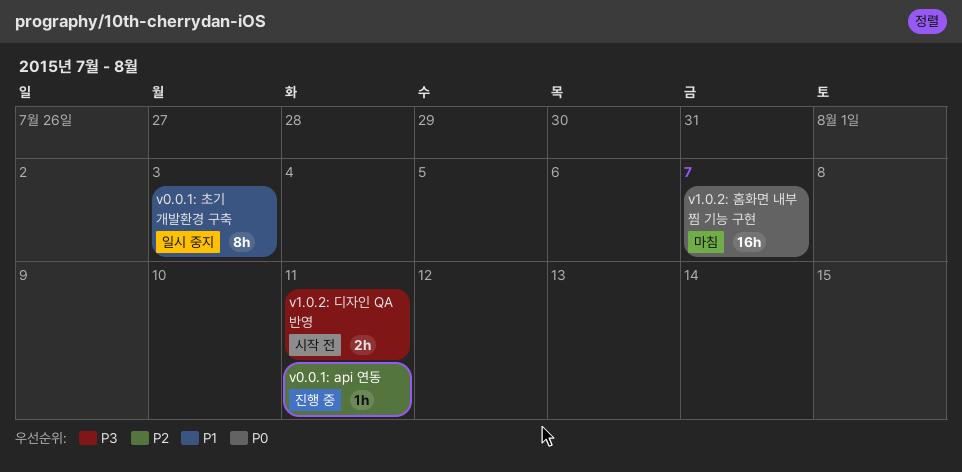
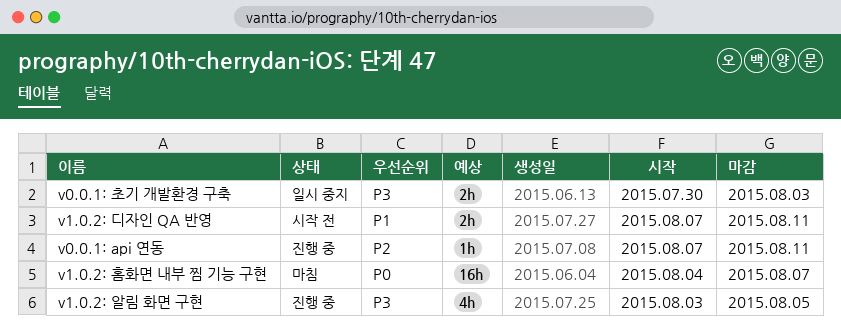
v0.0.1: 초기 개발환경 구축, priority: P1 -> P3
v0.0.1: 초기 개발환경 구축, estimate: 8h -> 2h
v1.0.2: 디자인 QA 반영, priority: P3 -> P1
v1.0.2: 알림 화면 구현: none -> present

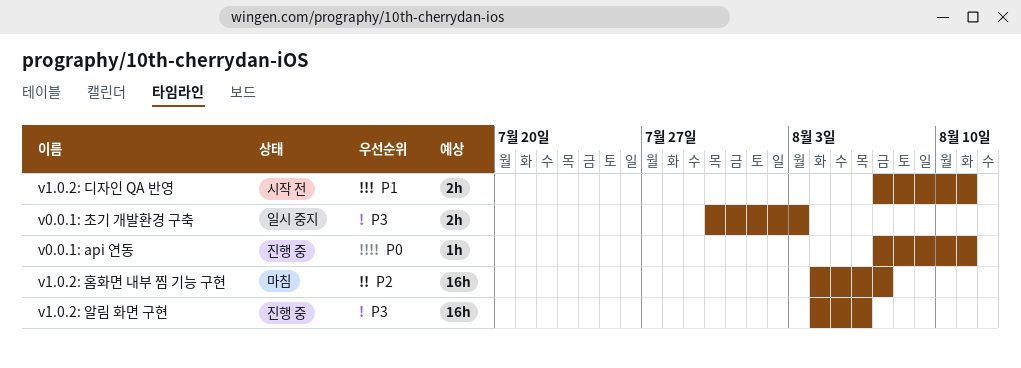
v0.0.1: api 연동, priority: P2 -> P0
v1.0.2: 알림 화면 구현, estimate: 4h -> 16h
v1.0.2: 알림 화면 구현, start: Aug 3 -> Aug 4
v1.0.2: 알림 화면 구현, due: Aug 5 -> Aug 6
v1.0.2: 홈화면 내부 찜 기능 구현, priority: P0 -> P2

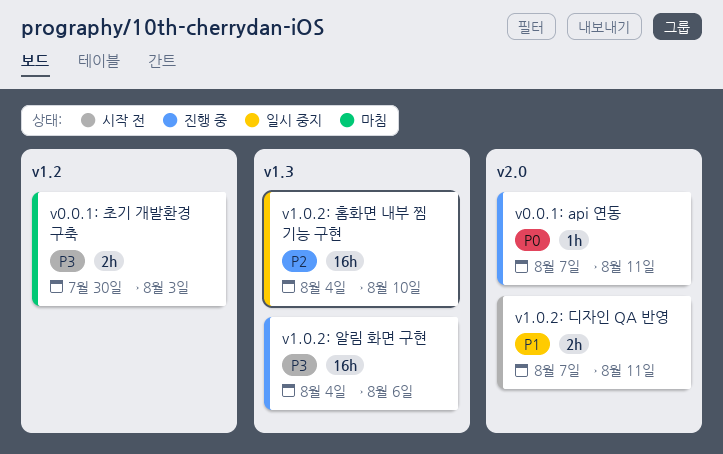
v0.0.1: 초기 개발환경 구축, status: 일시 중지 -> 마침
v1.0.2: 홈화면 내부 찜 기능 구현, status: 마침 -> 일시 중지
v1.0.2: 홈화면 내부 찜 기능 구현, due: Aug 7 -> Aug 10

